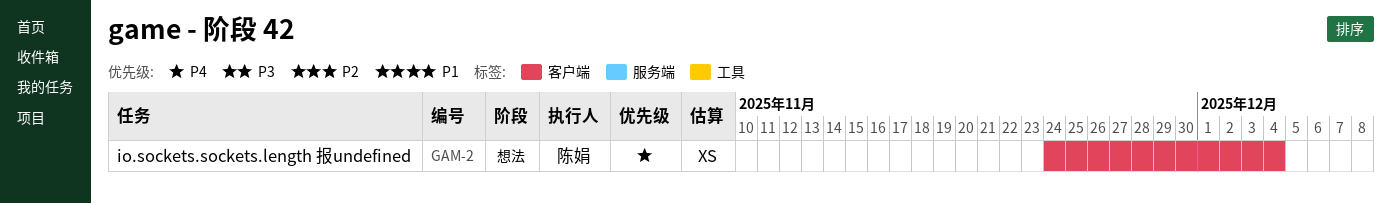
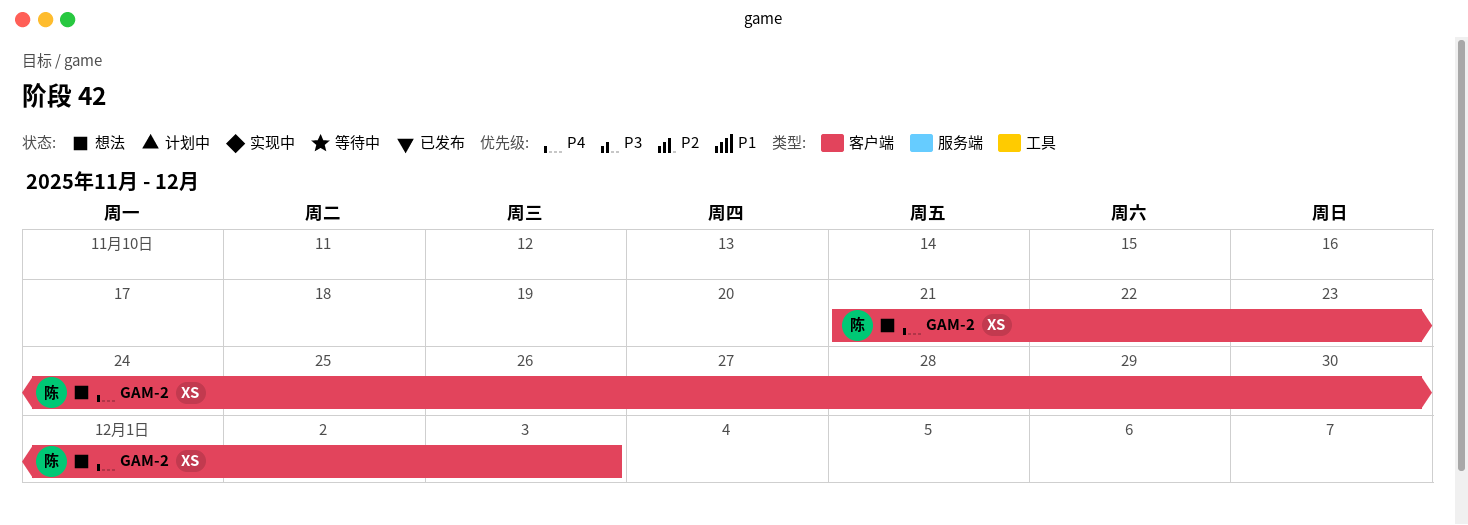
GAM-2, start: Nov 24 -> Nov 21
GAM-2, due: Dec 4 -> Dec 3

